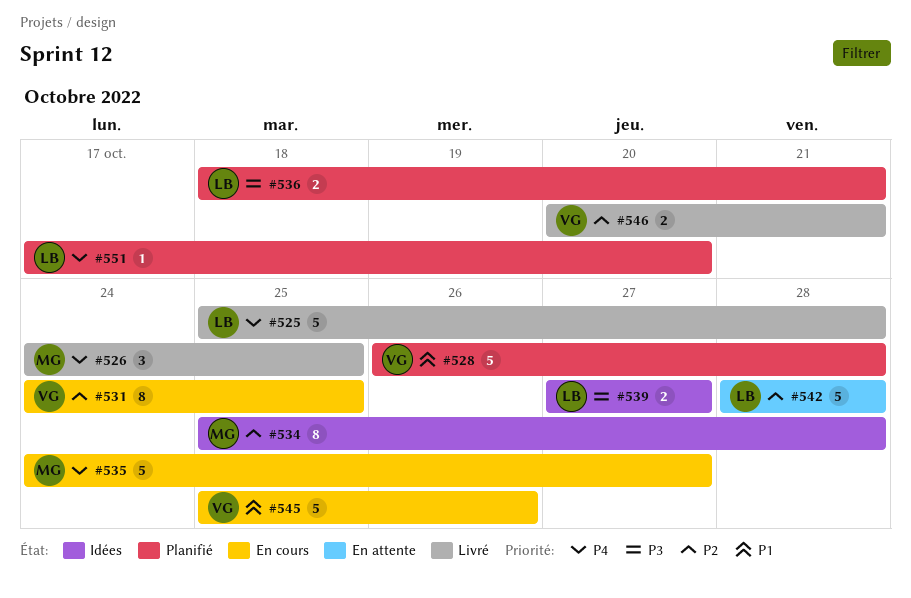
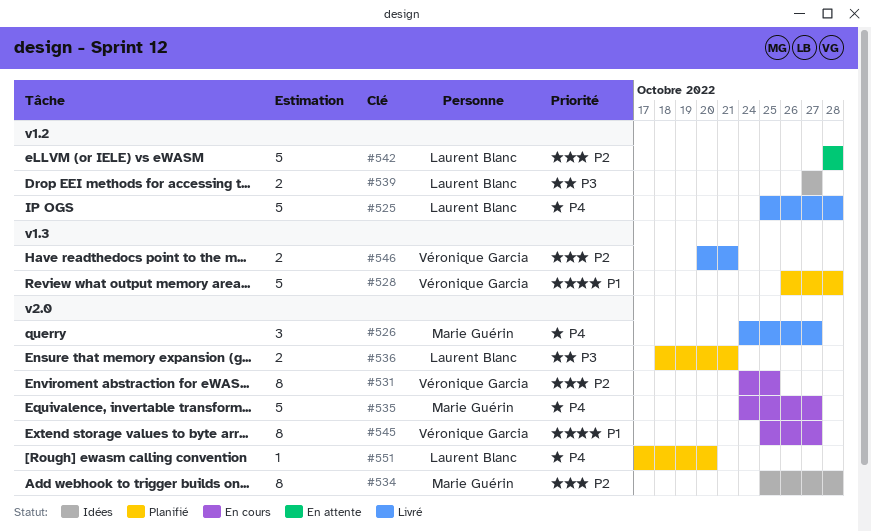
#526, due: Oct 25 -> Oct 27
#545, estimate: 5 -> 8
#545, due: Oct 26 -> Oct 27

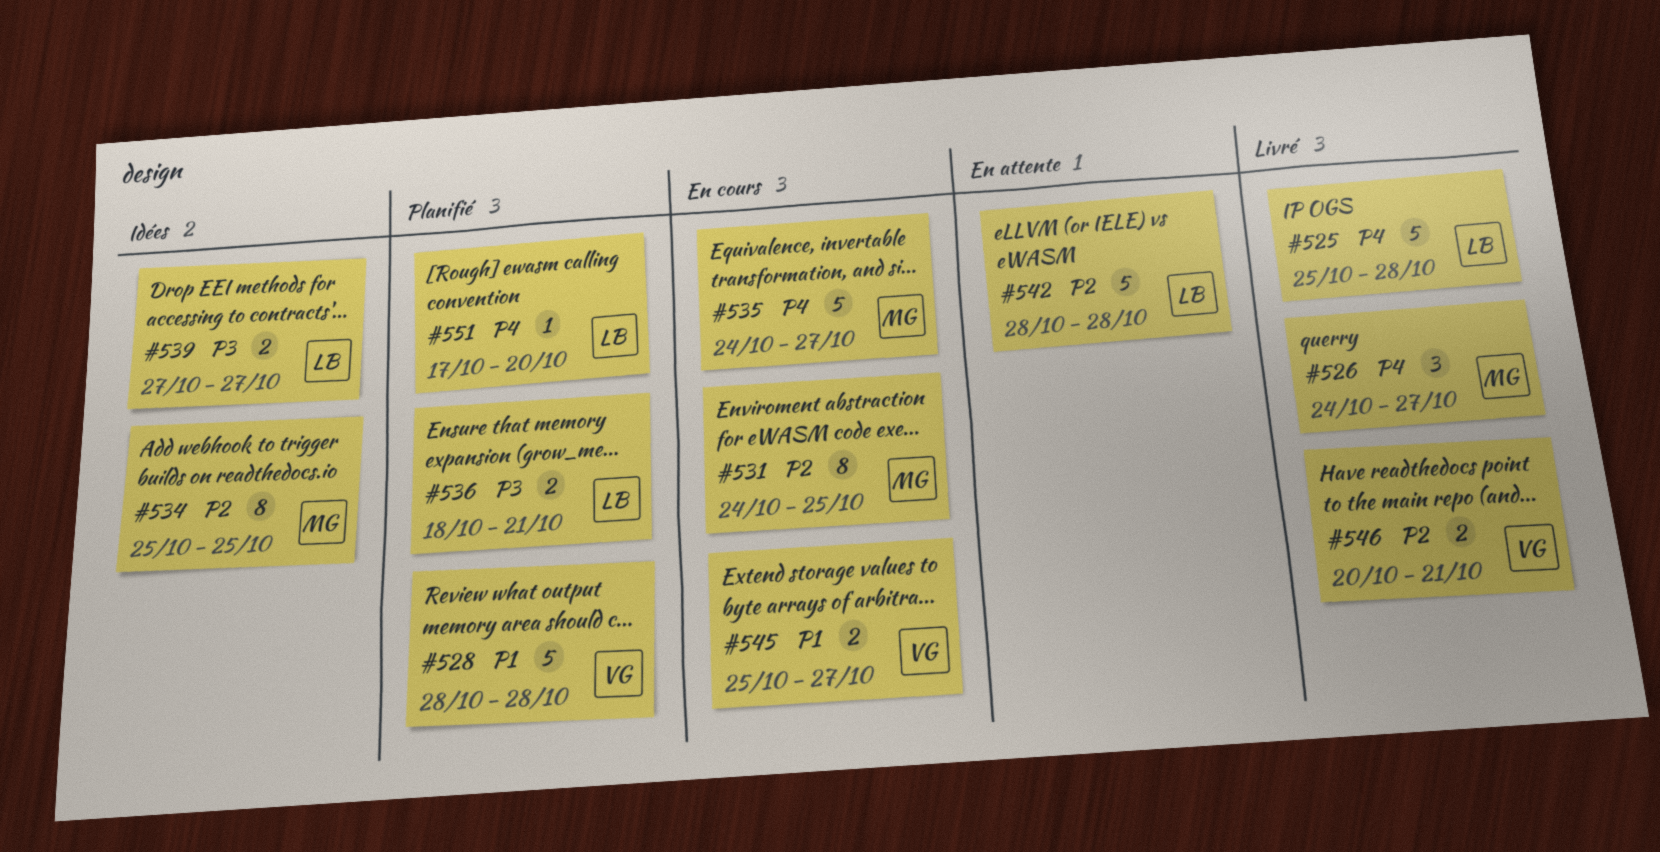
#528, start: Oct 26 -> Oct 28
#531, owner: Véronique Garcia -> Marie Guérin
#534, due: Oct 28 -> Oct 25
#545, estimate: 8 -> 2

